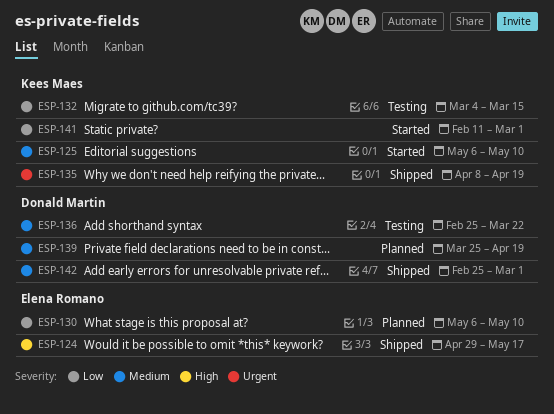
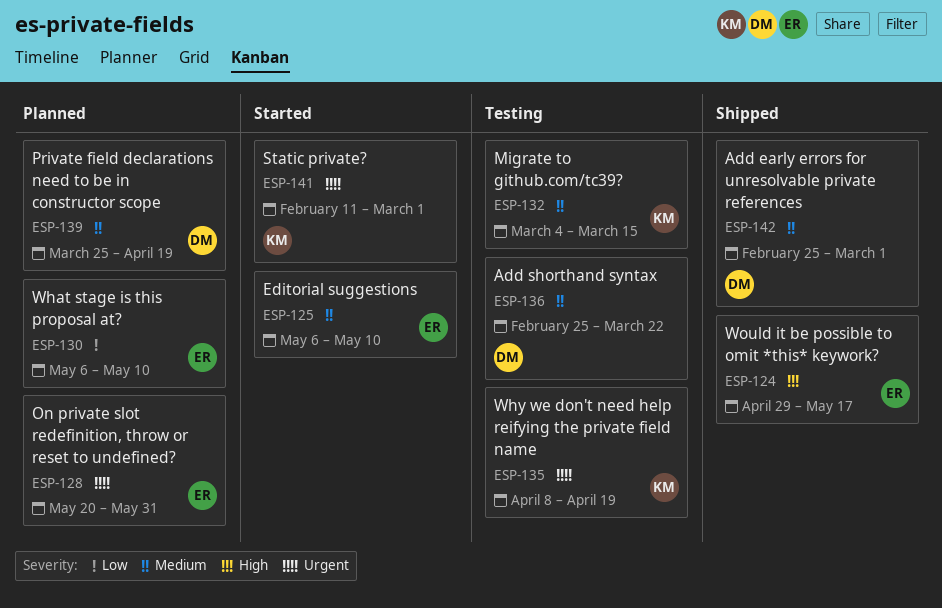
ESP-125, owner: Kees Maes -> Elena Romano
ESP-128: none -> present
ESP-132, priority: Low -> Medium
ESP-135, status: Shipped -> Testing
ESP-141, priority: Low -> Urgent

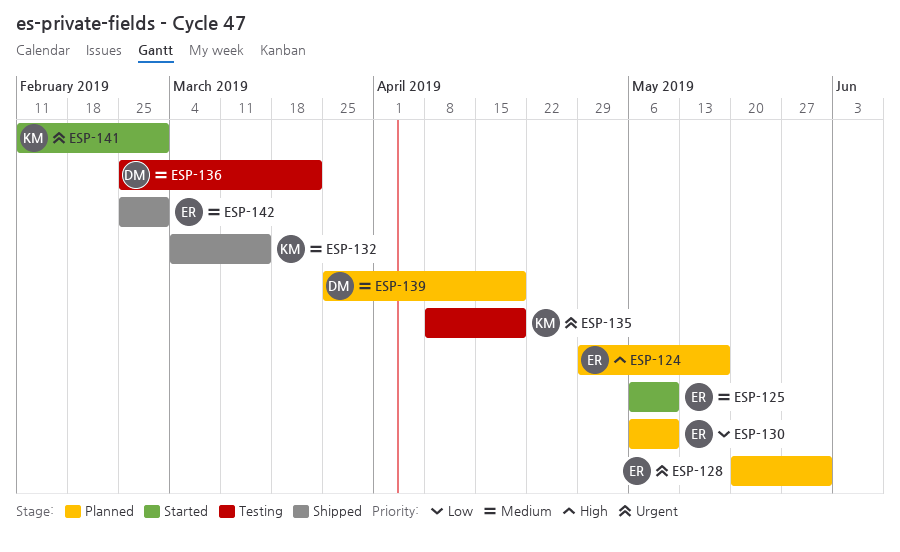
ESP-124, status: Shipped -> Planned
ESP-132, status: Testing -> Shipped
ESP-142, owner: DM -> ER

